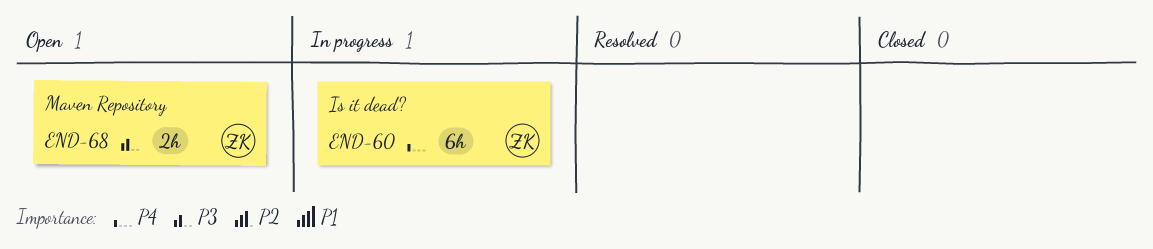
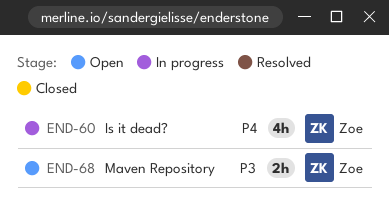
END-60, estimate: 6h -> 4h

